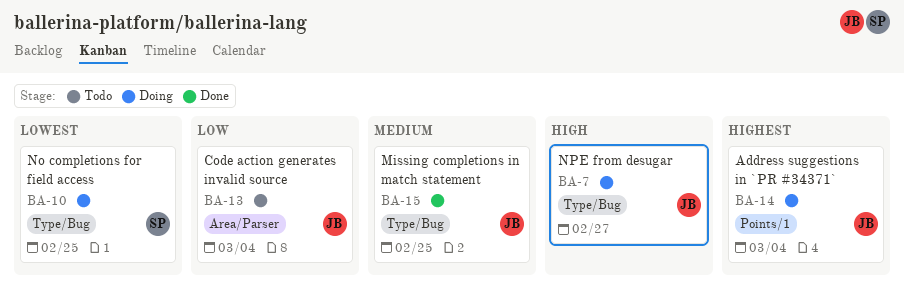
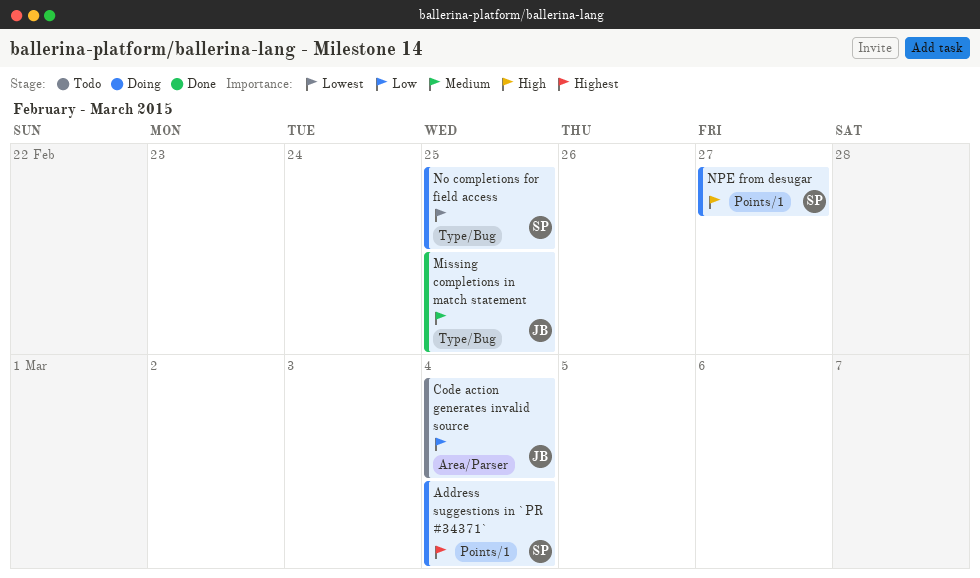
Address suggestions in `PR #34371`, owner: JB -> SP
NPE from desugar, owner: JB -> SP
NPE from desugar, label: Type/Bug -> Points/1

